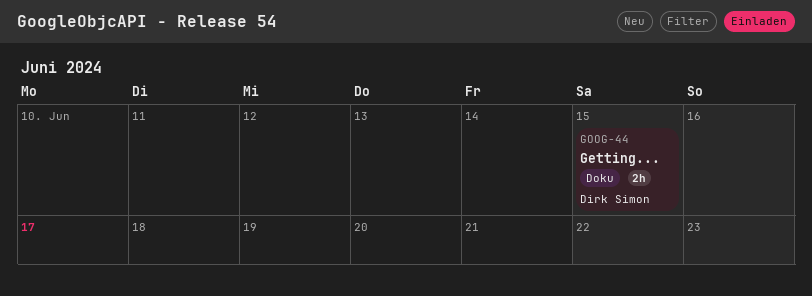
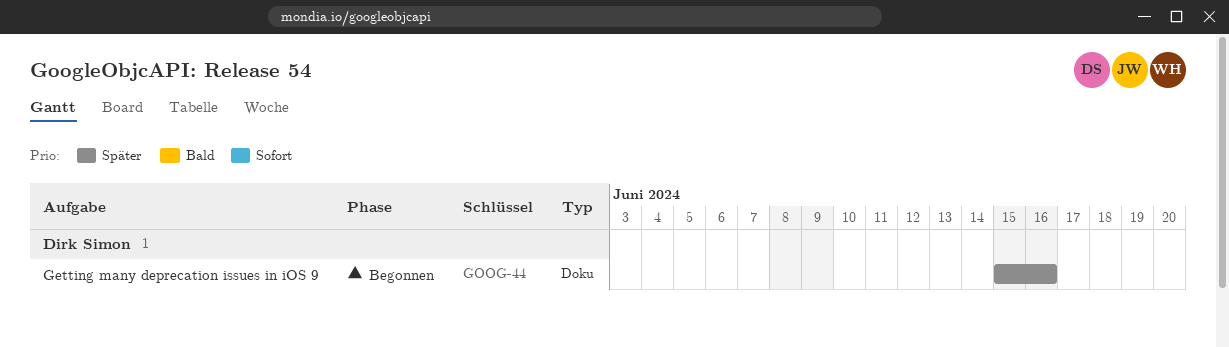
GOOG-44, due: Jun 15 -> Jun 16

